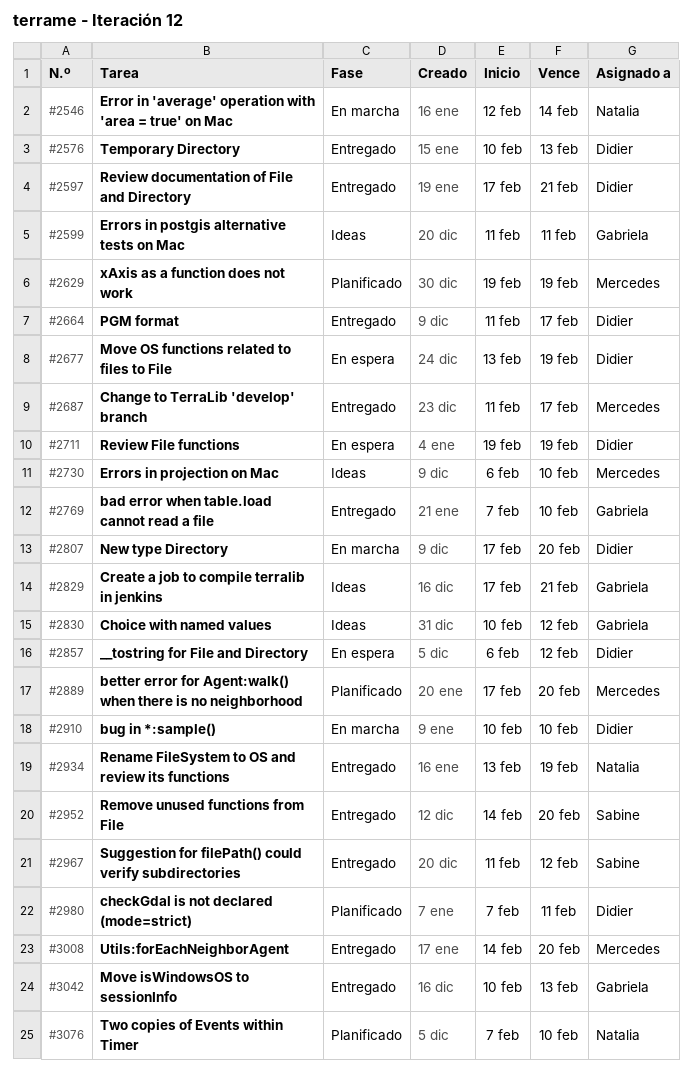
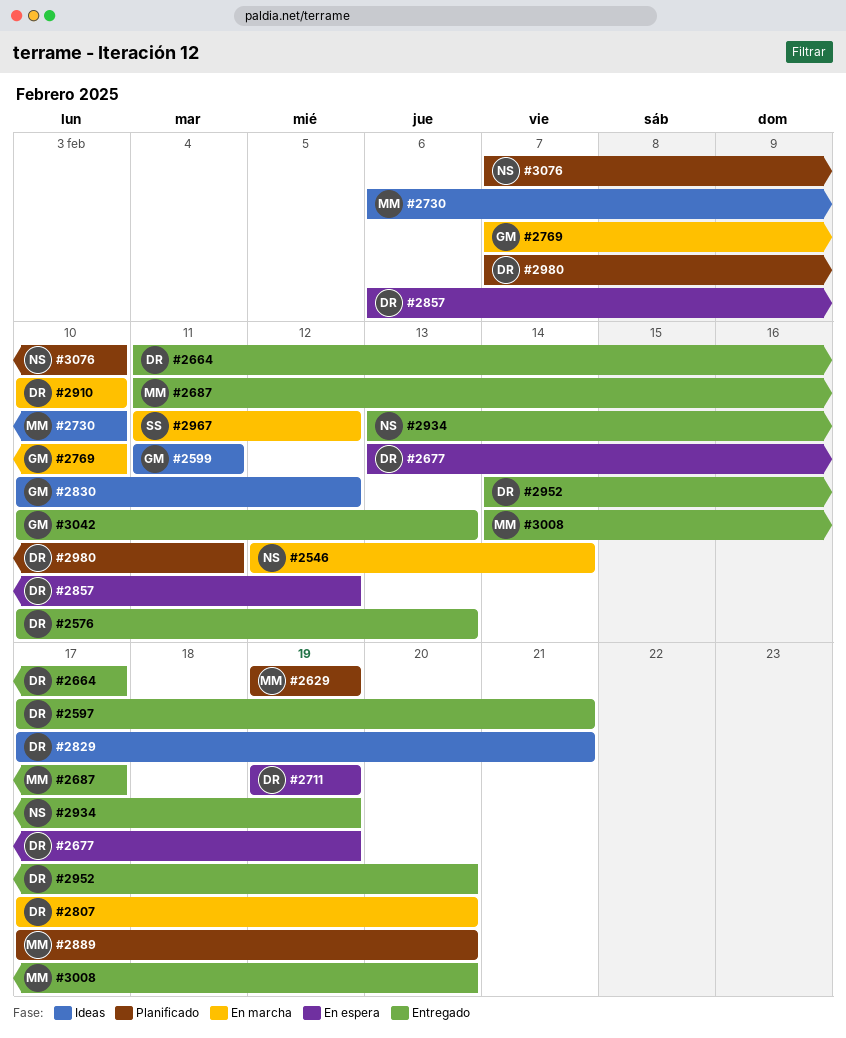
#2769, status: Entregado -> En marcha
#2829, owner: Gabriela -> Didier
#2952, owner: Sabine -> Didier
#2967, status: Entregado -> En marcha

